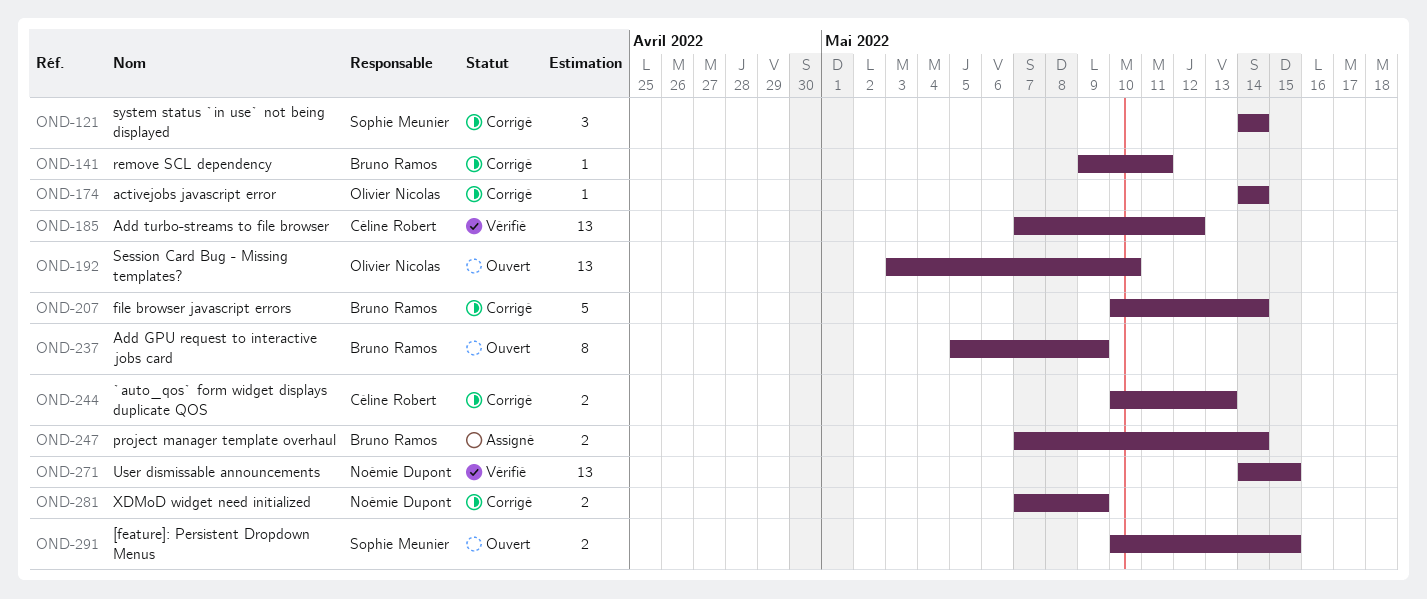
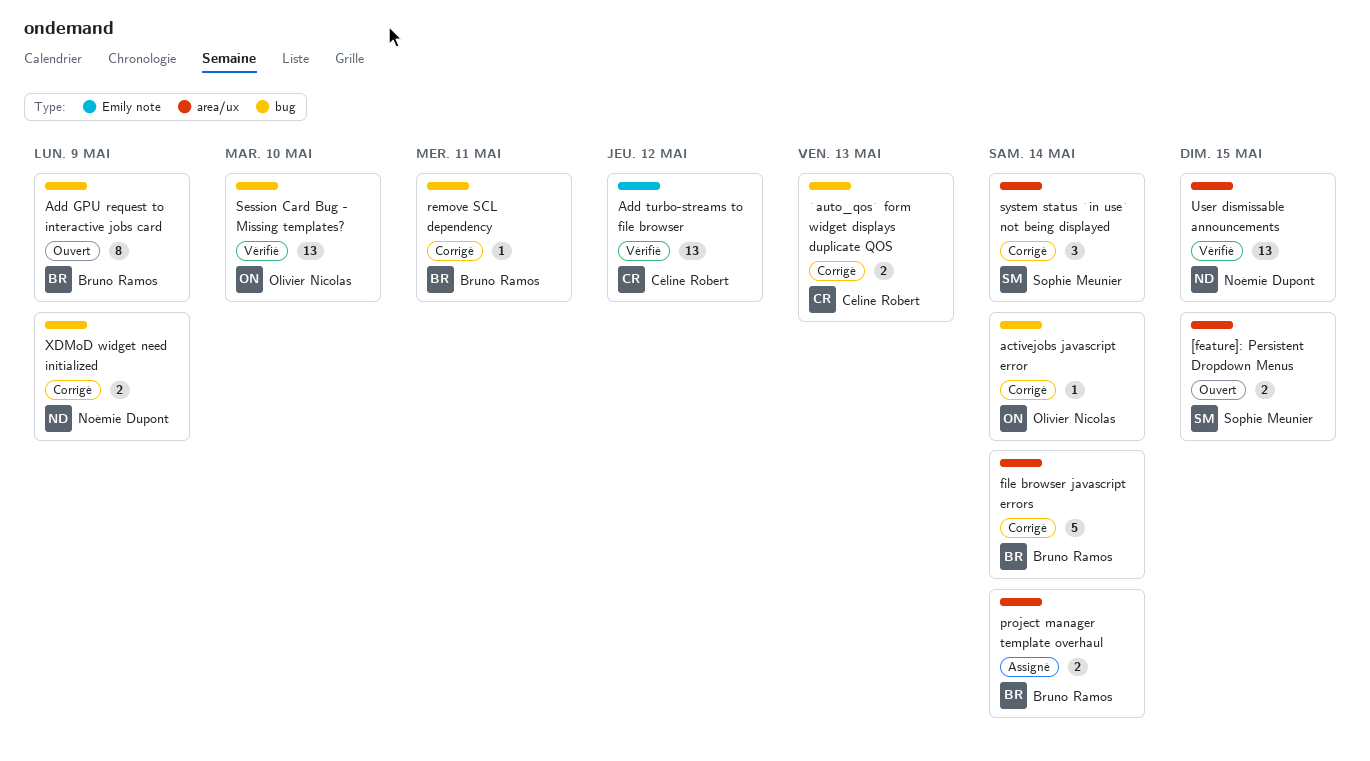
Session Card Bug - Missing templates?, status: Ouvert -> Vérifié

